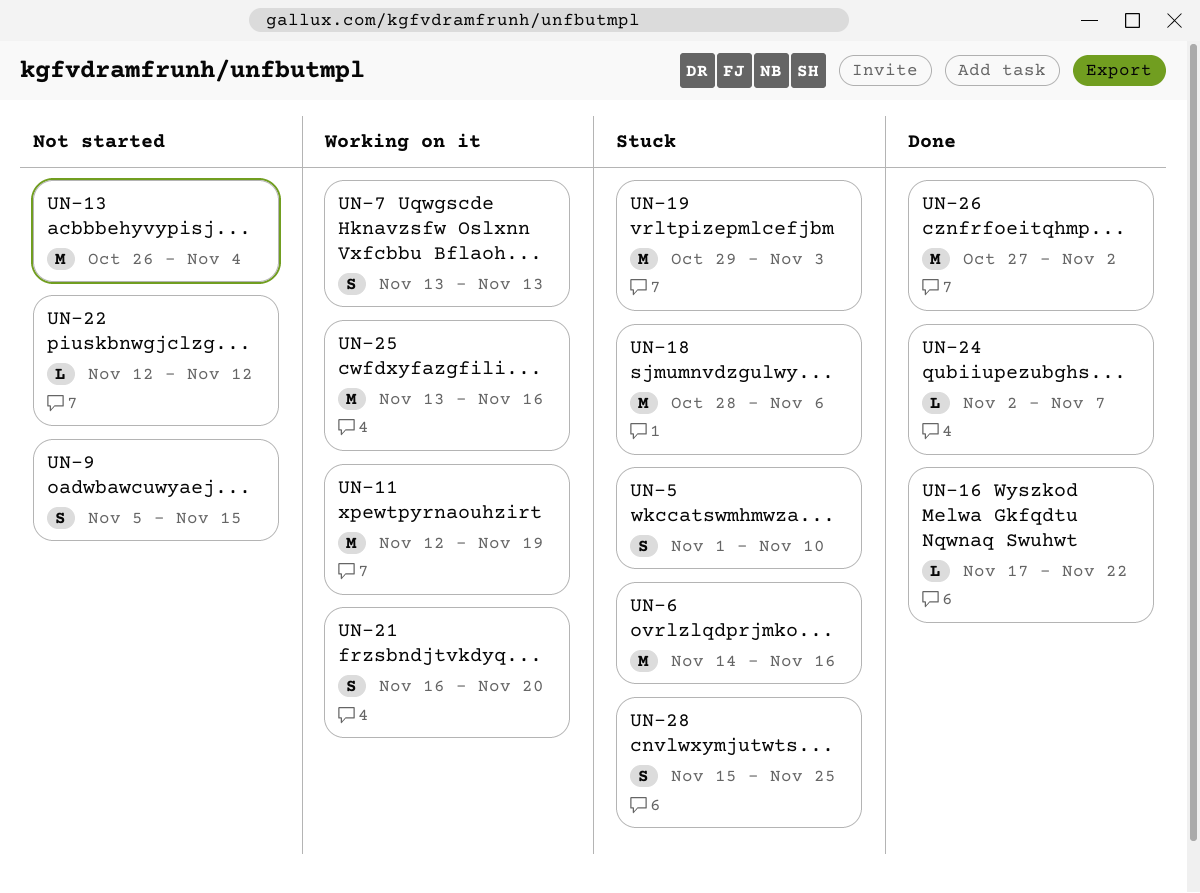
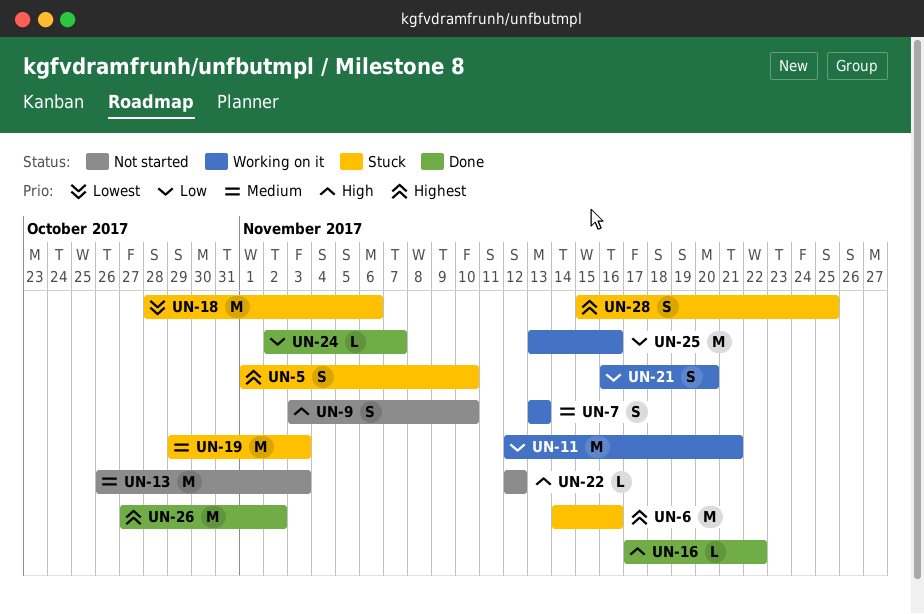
UN-9, start: Nov 5 -> Nov 3
UN-9, due: Nov 15 -> Nov 10
UN-11, due: Nov 19 -> Nov 21
UN-13, due: Nov 4 -> Nov 3

